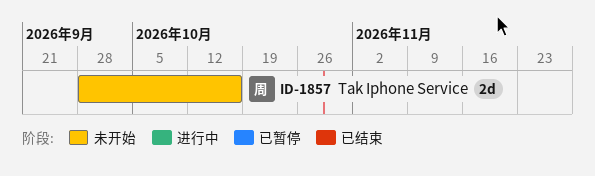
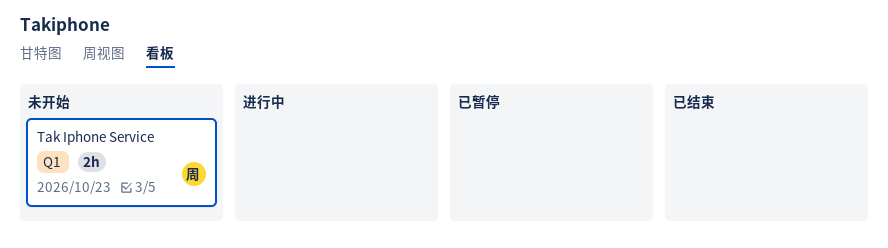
Tak Iphone Service, estimate: 2d -> 2h
Tak Iphone Service, due: Oct 16 -> Oct 23

